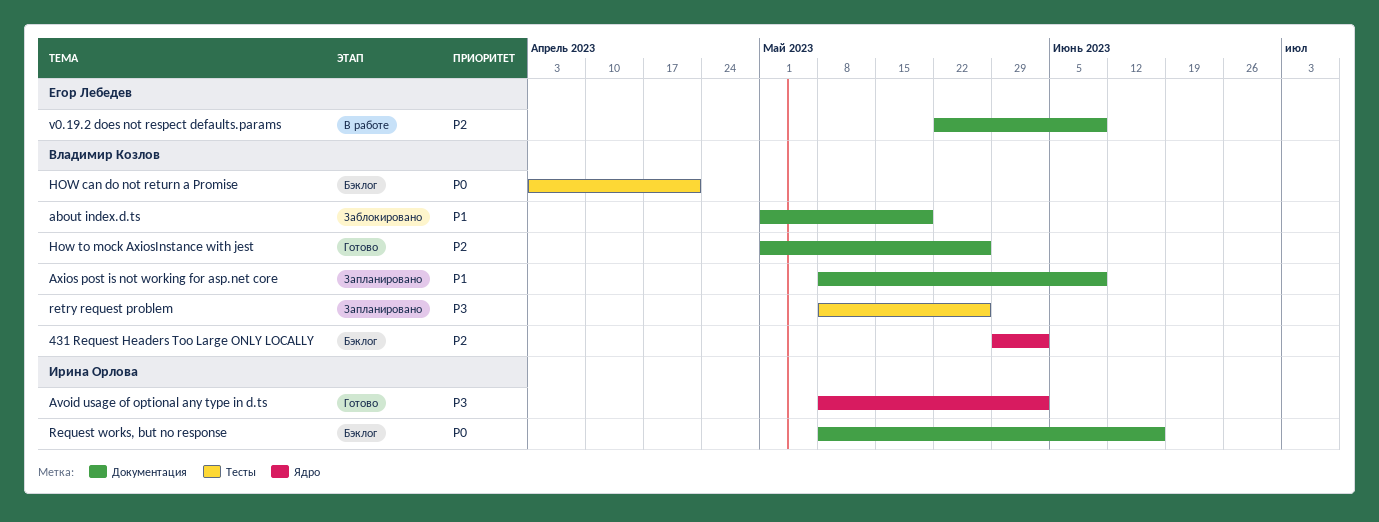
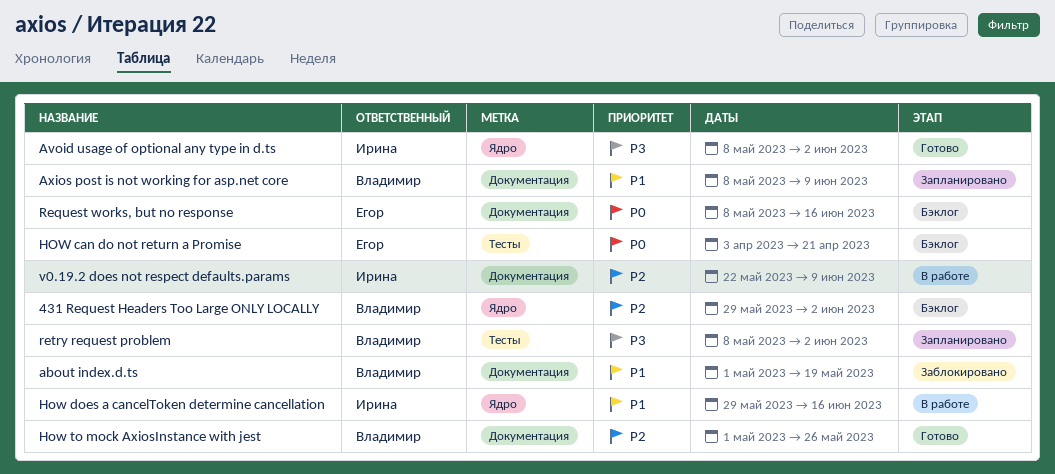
HOW can do not return a Promise, owner: Владимир Козлов -> Егор Лебедев
How does a cancelToken determine cancellation: none -> present
Request works, but no response, owner: Ирина Орлова -> Егор Лебедев
retry request problem, due: May 26 -> Jun 2
v0.19.2 does not respect defaults.params, owner: Егор Лебедев -> Ирина Орлова

